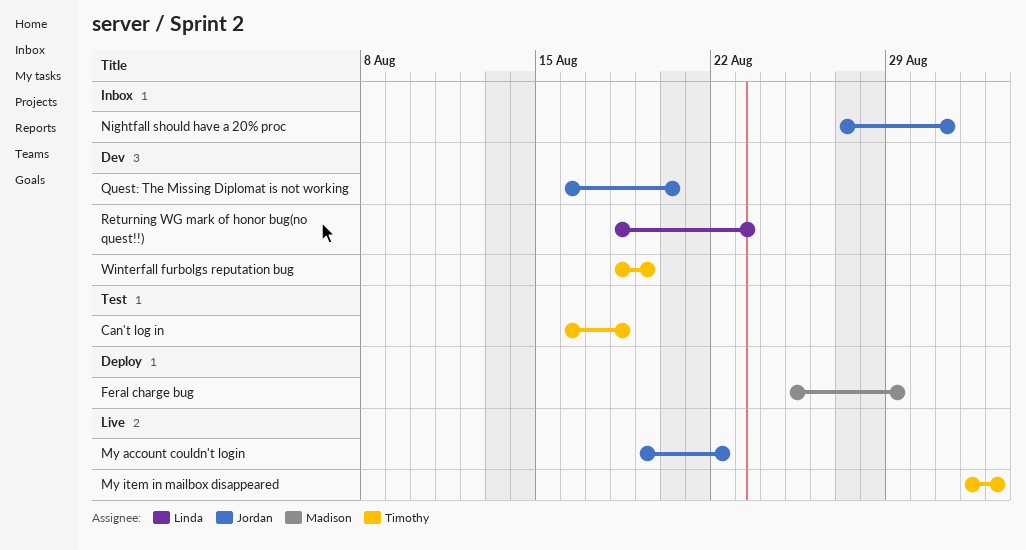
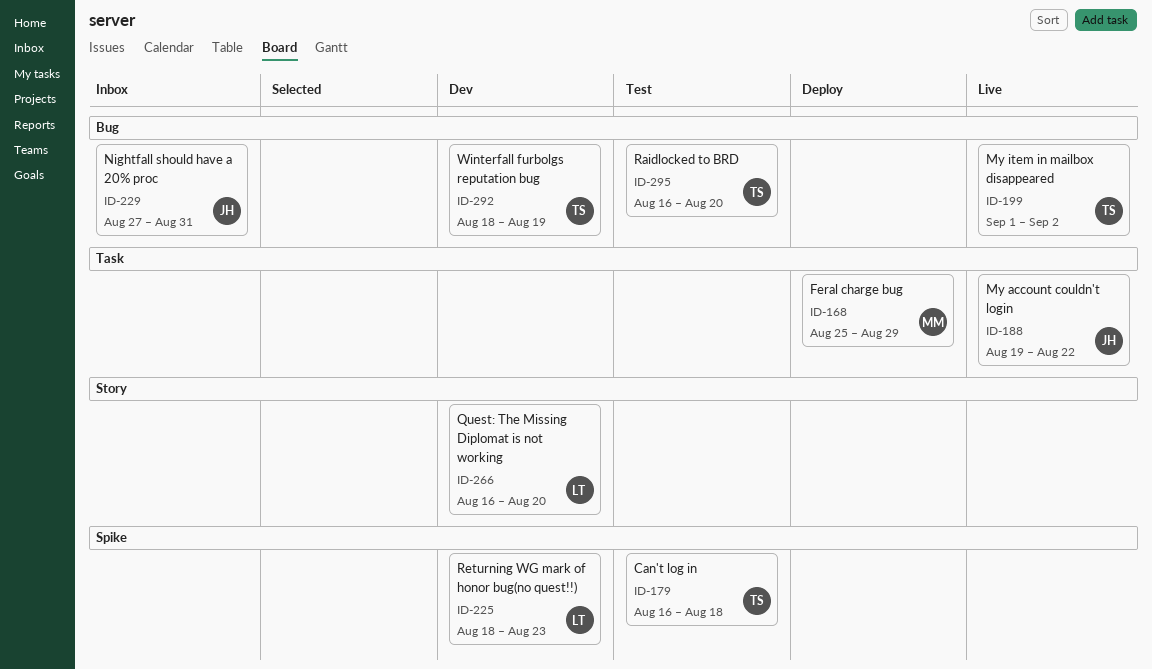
Quest: The Missing Diplomat is not working, owner: Jordan -> Linda
Raidlocked to BRD: none -> present

